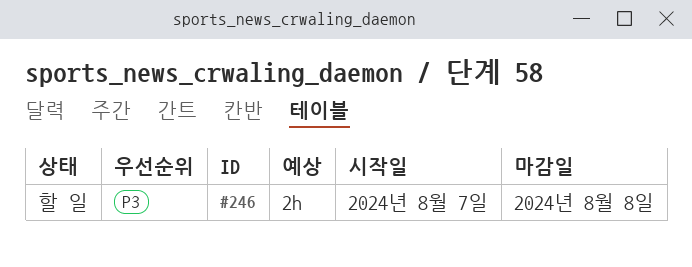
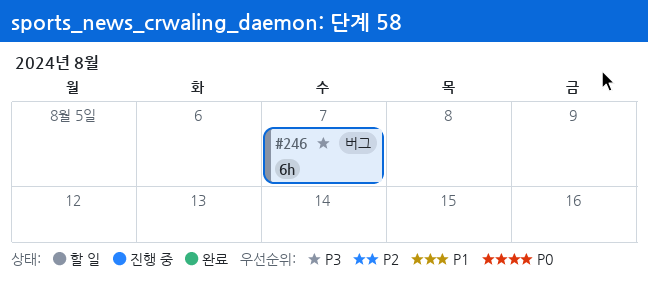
#246, estimate: 2h -> 6h
#246, due: Aug 8 -> Aug 7

